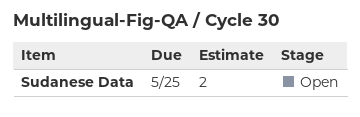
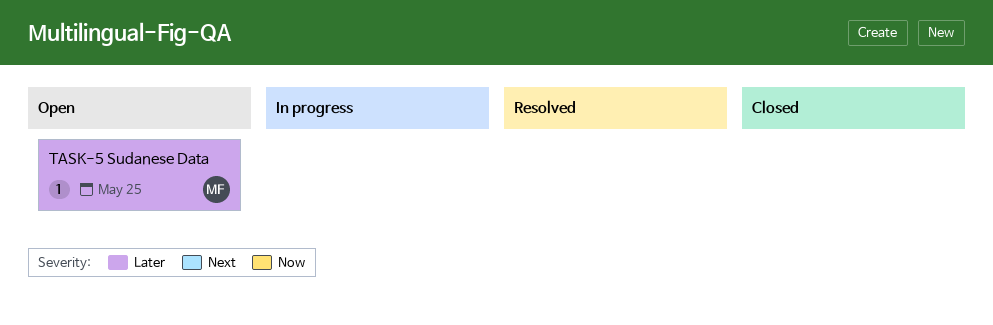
Sudanese Data, estimate: 2 -> 1

